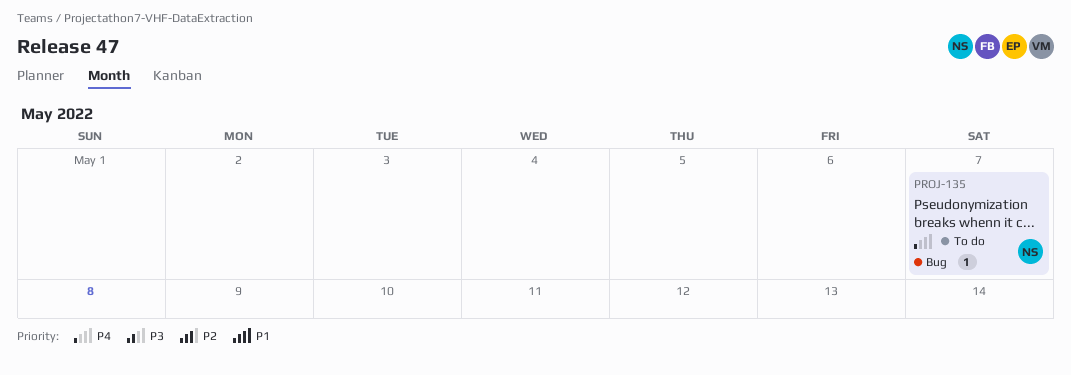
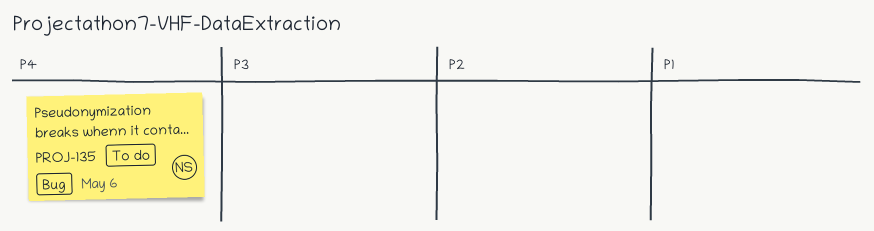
PROJ-135, due: May 7 -> May 6

